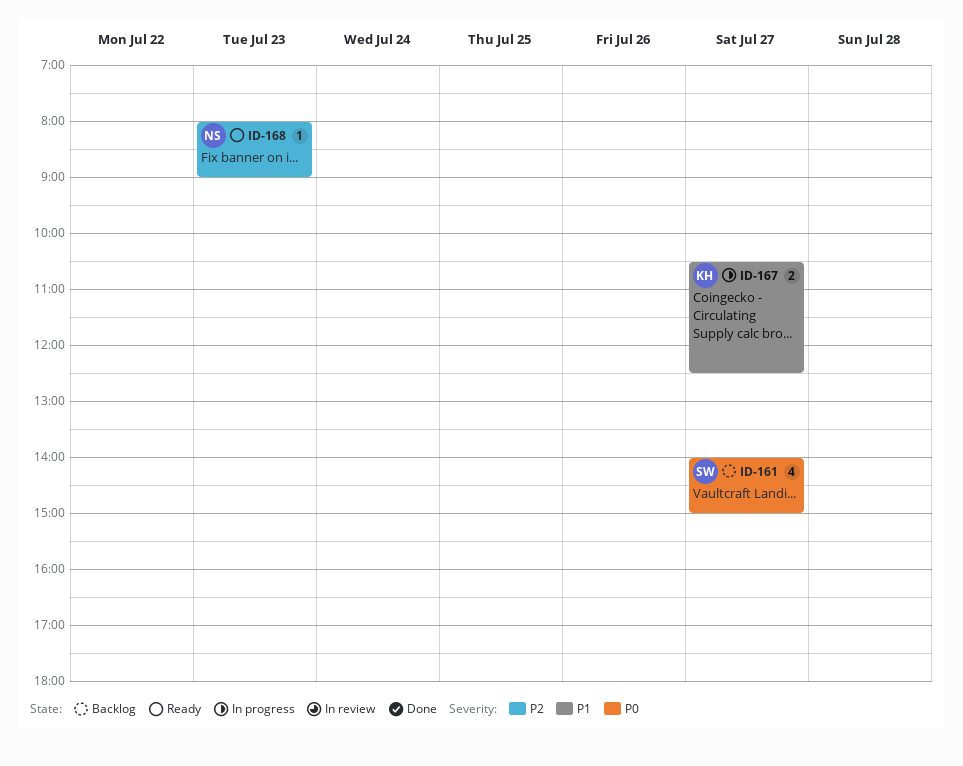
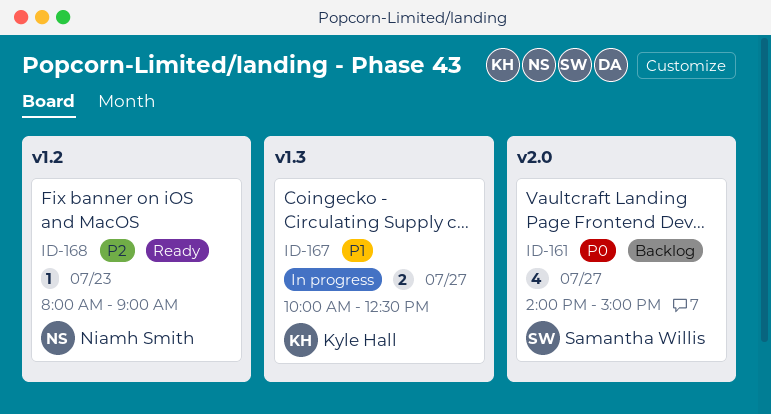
ID-167, begins: 10:30 -> 10:00

